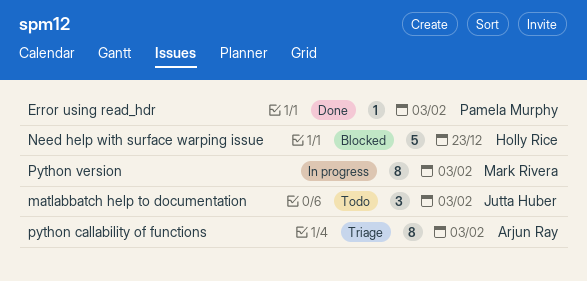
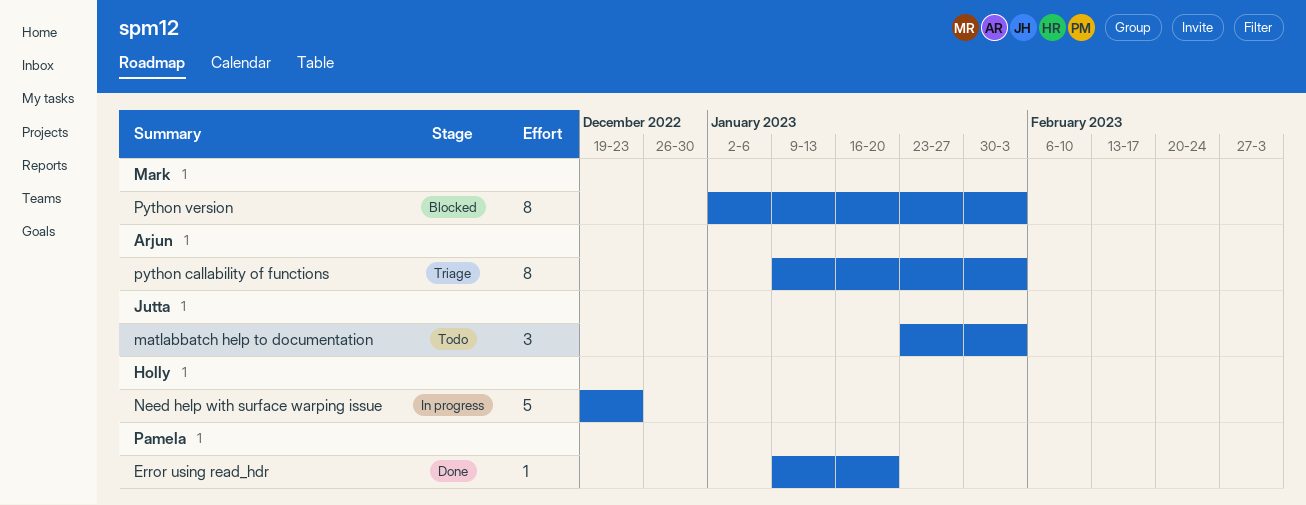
Error using read_hdr, due: Feb 3 -> Jan 20
Need help with surface warping issue, status: Blocked -> In progress
Python version, status: In progress -> Blocked

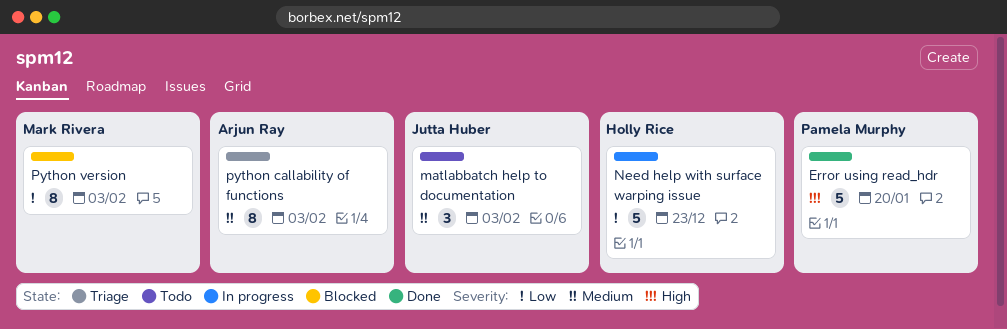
Error using read_hdr, estimate: 1 -> 5

